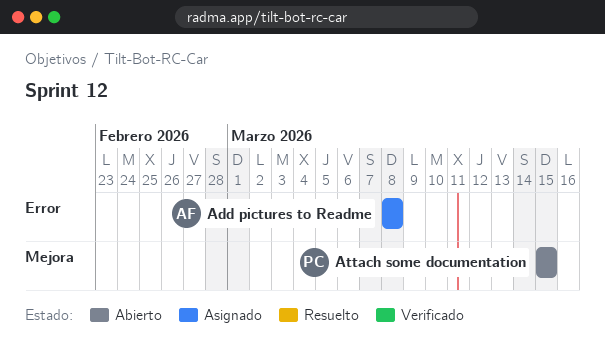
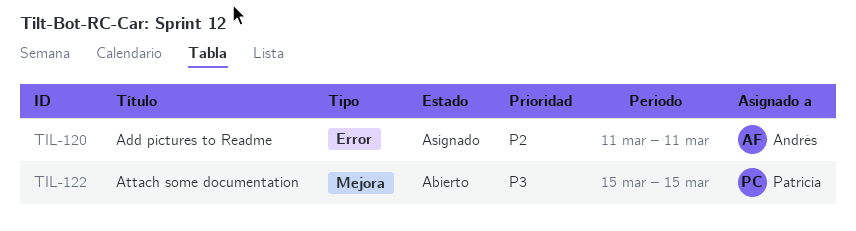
Add pictures to Readme, start: Mar 8 -> Mar 11
Add pictures to Readme, due: Mar 8 -> Mar 11

